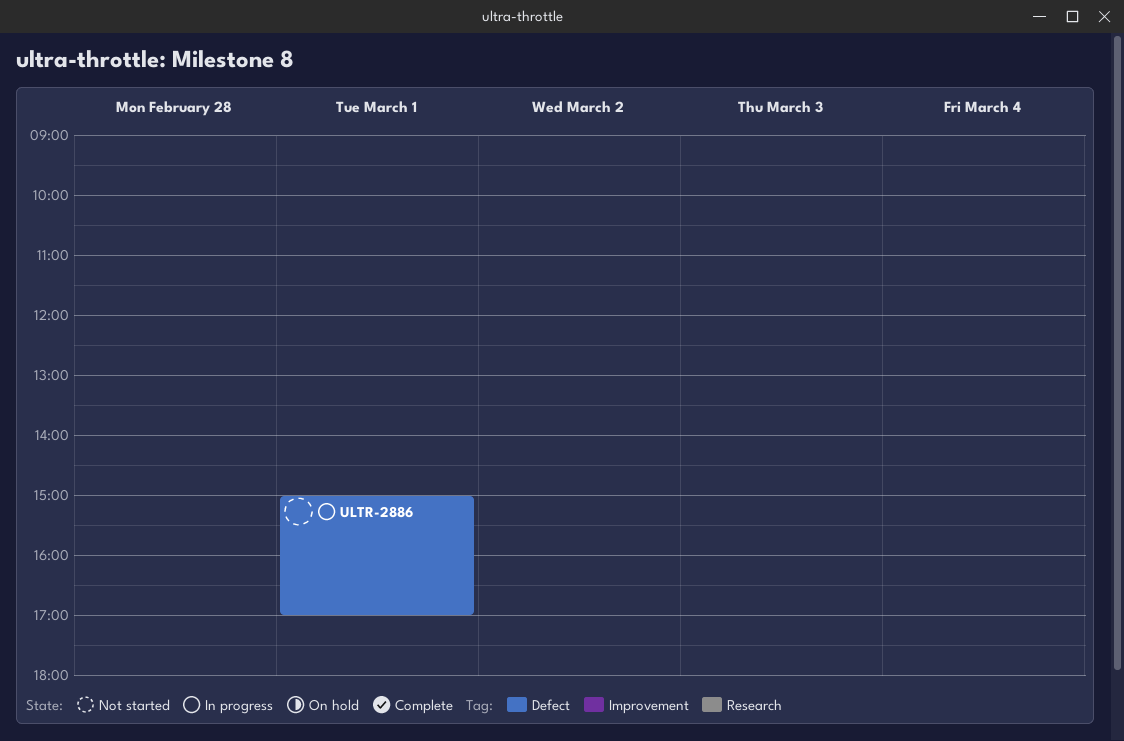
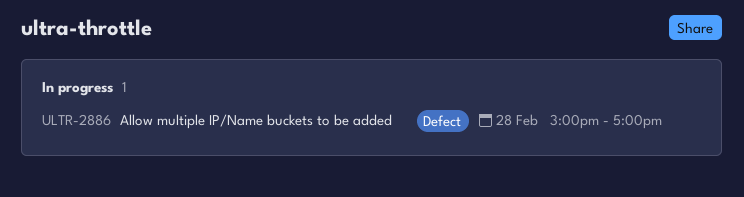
ULTR-2886, day: Mar 1 -> Feb 28

